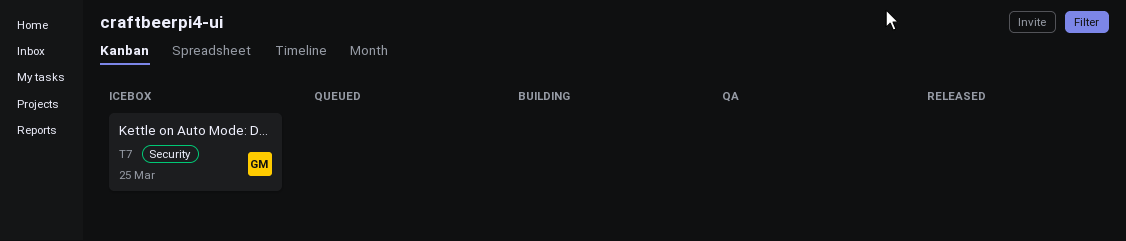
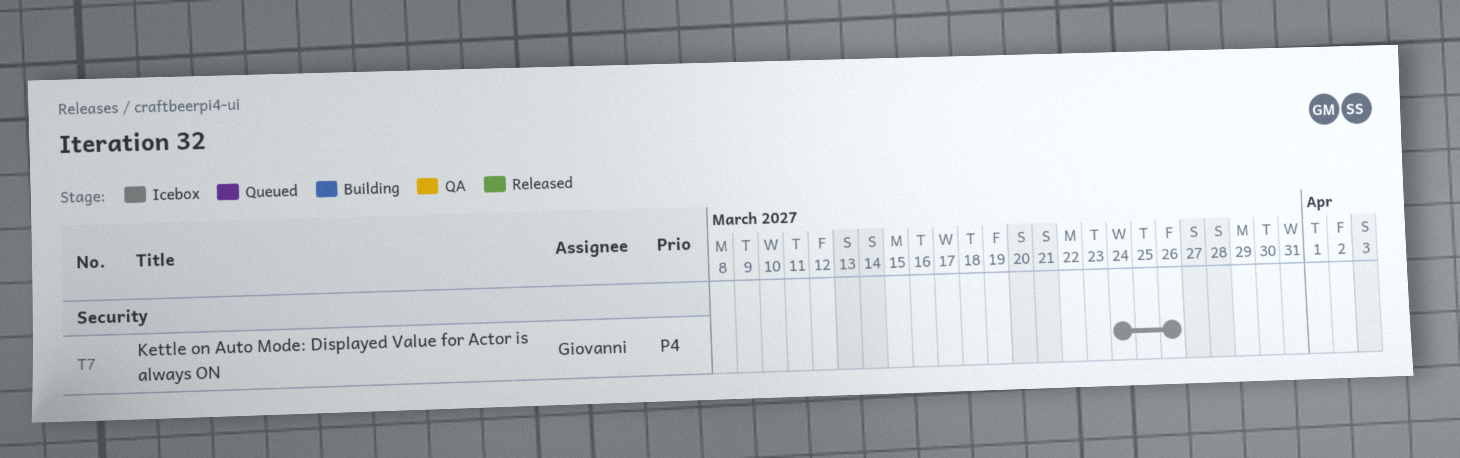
T7, due: Mar 25 -> Mar 26

